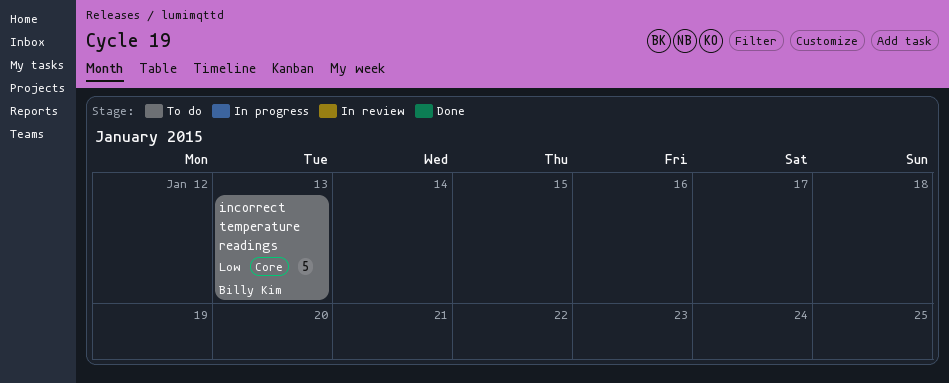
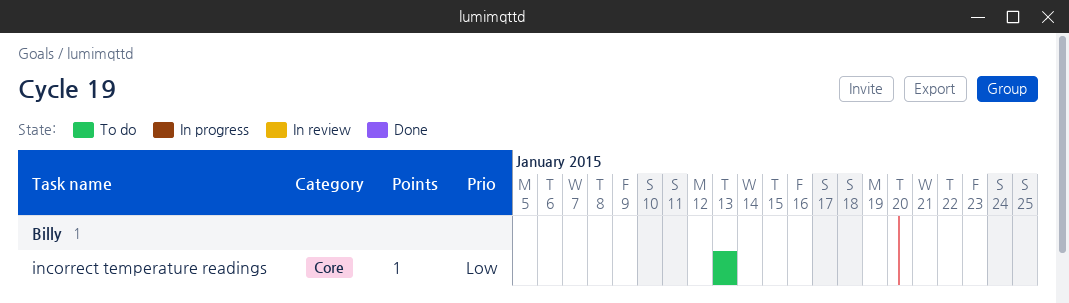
incorrect temperature readings, estimate: 5 -> 1

